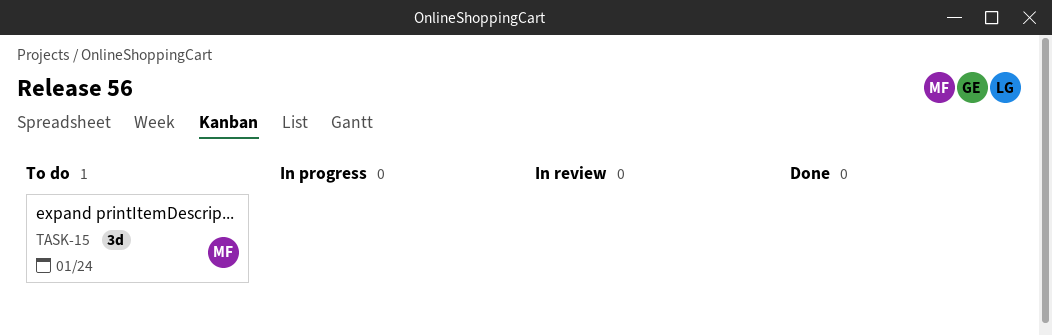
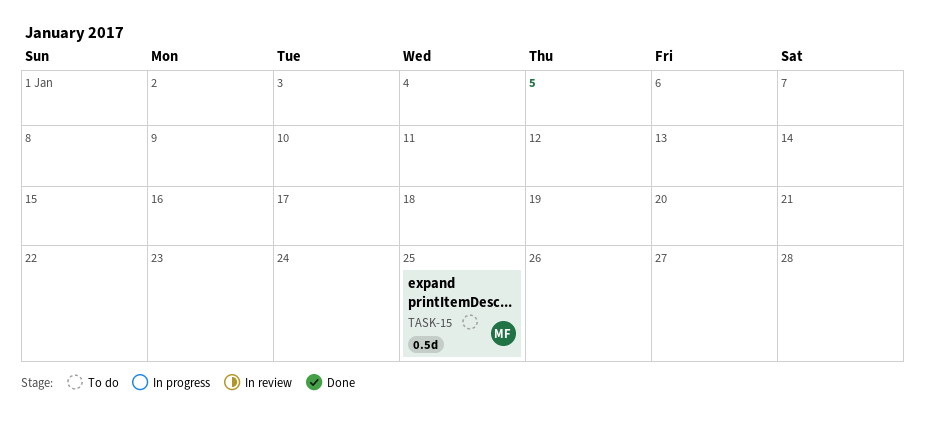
TASK-15, estimate: 3d -> 0.5d
TASK-15, due: Jan 24 -> Jan 25

